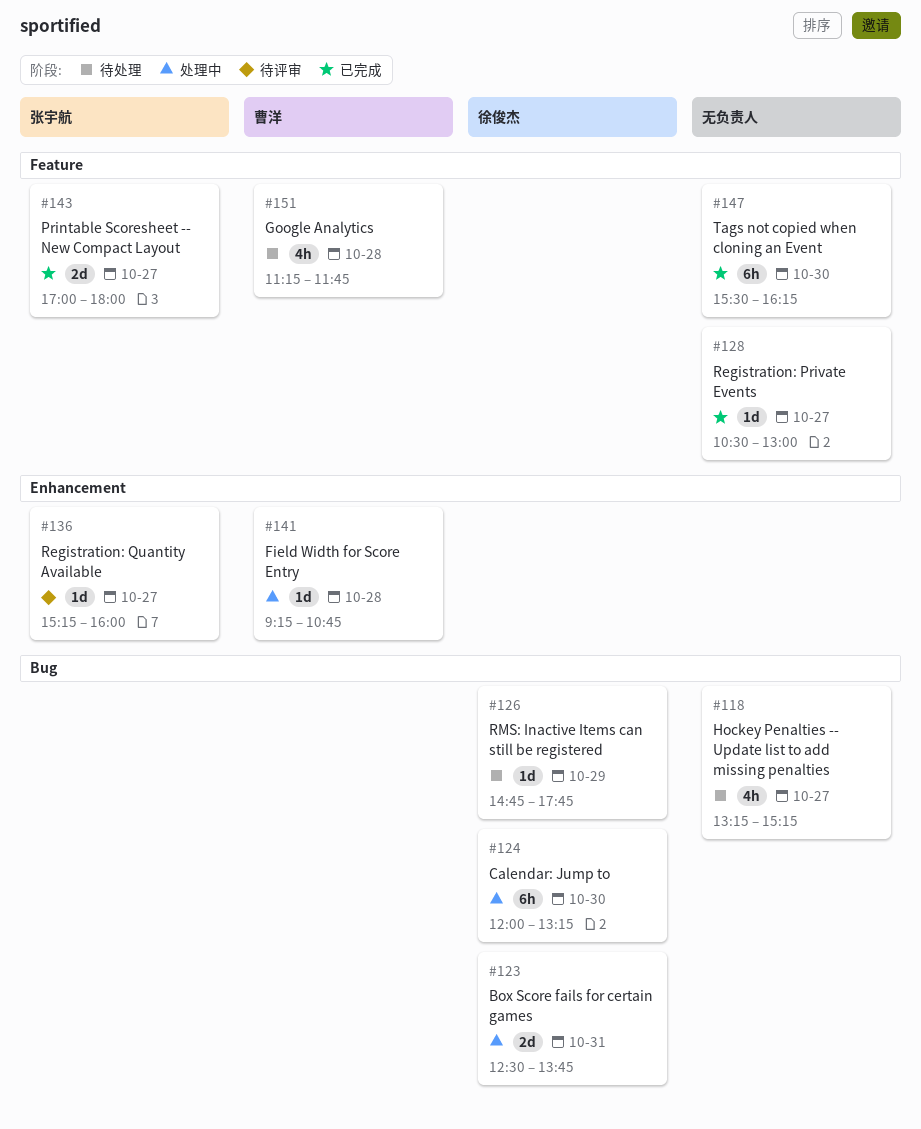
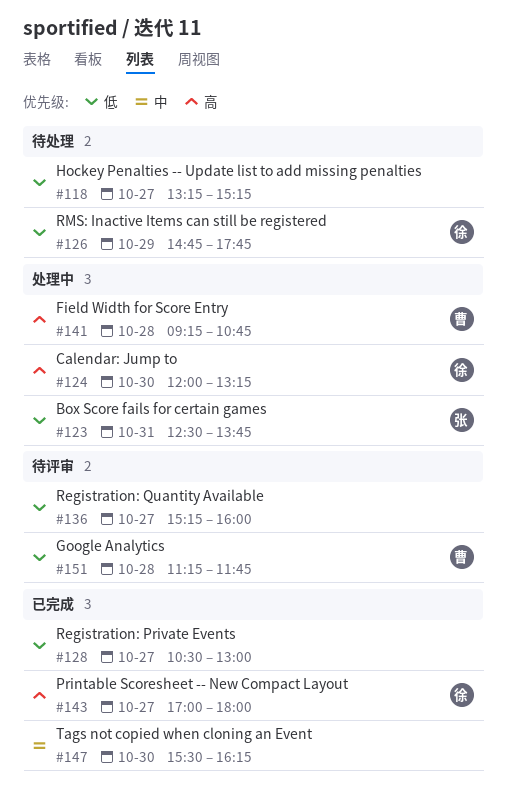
#123, owner: 徐俊杰 -> 张宇航
#136, owner: 张宇航 -> none
#143, owner: 张宇航 -> 徐俊杰
#151, status: 待处理 -> 待评审

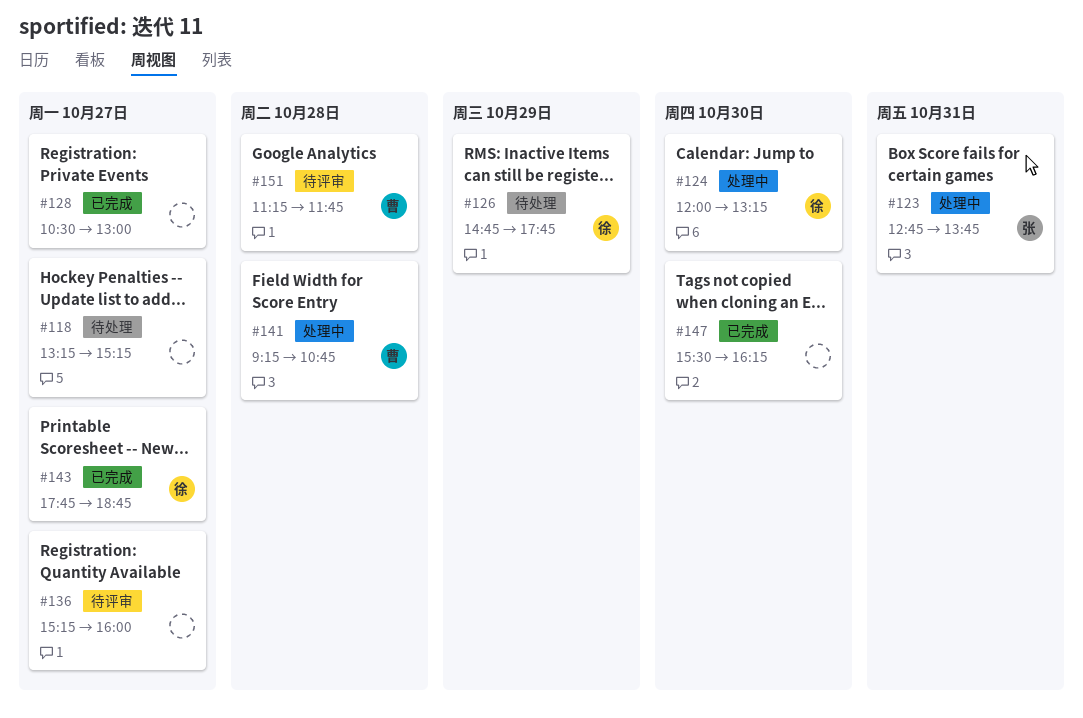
#123, begins: 12:30 -> 12:45
#143, begins: 17:00 -> 17:45
#143, ends: 18:00 -> 18:45

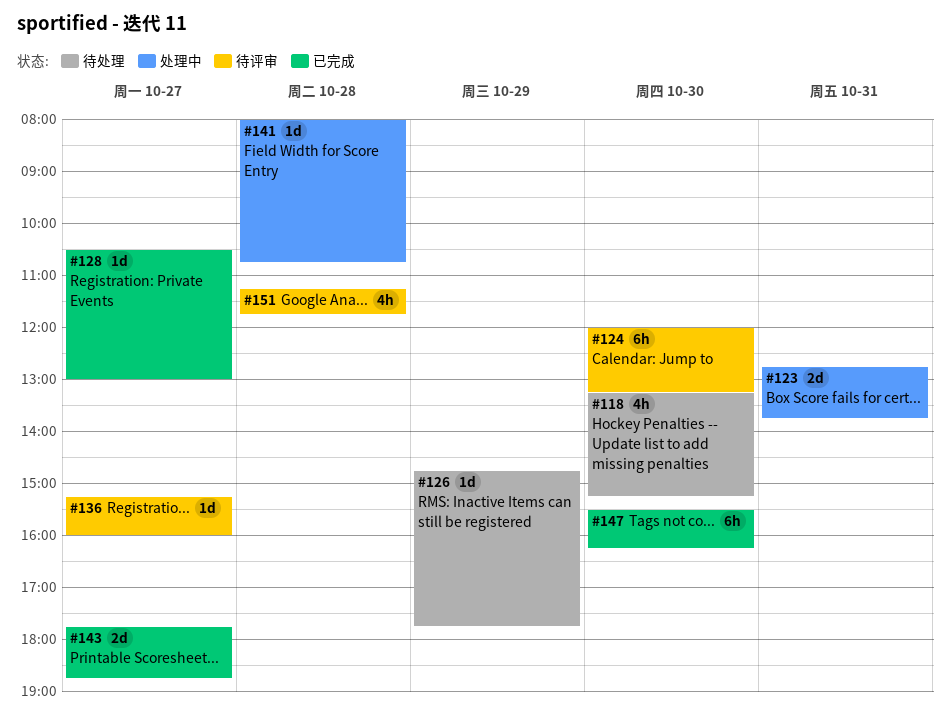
#118, day: Oct 27 -> Oct 30
#124, status: 处理中 -> 待评审
#141, begins: 09:15 -> 08:00

